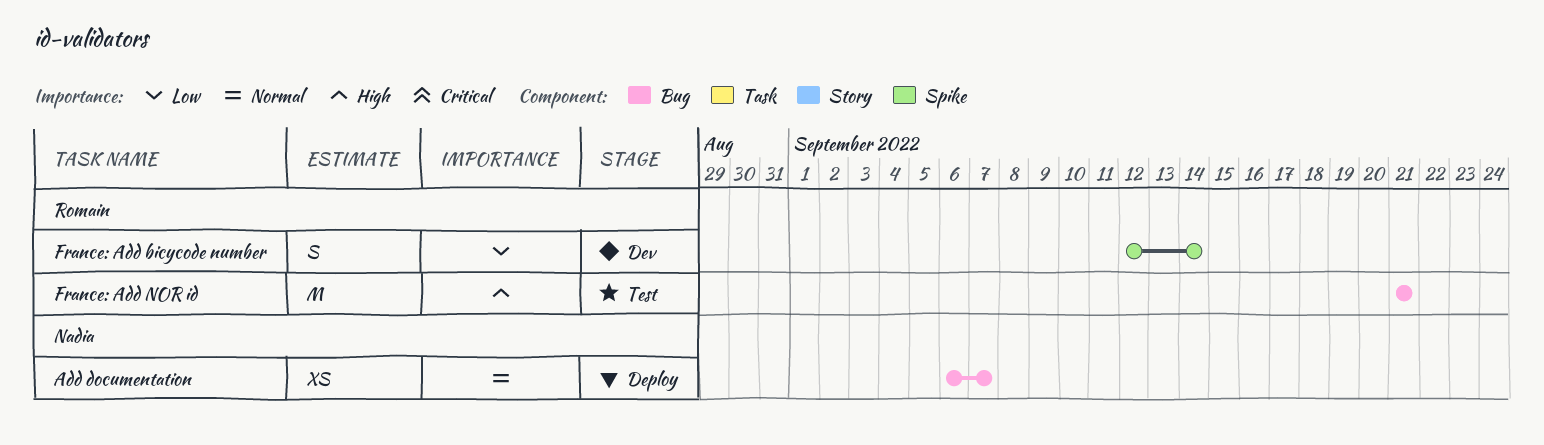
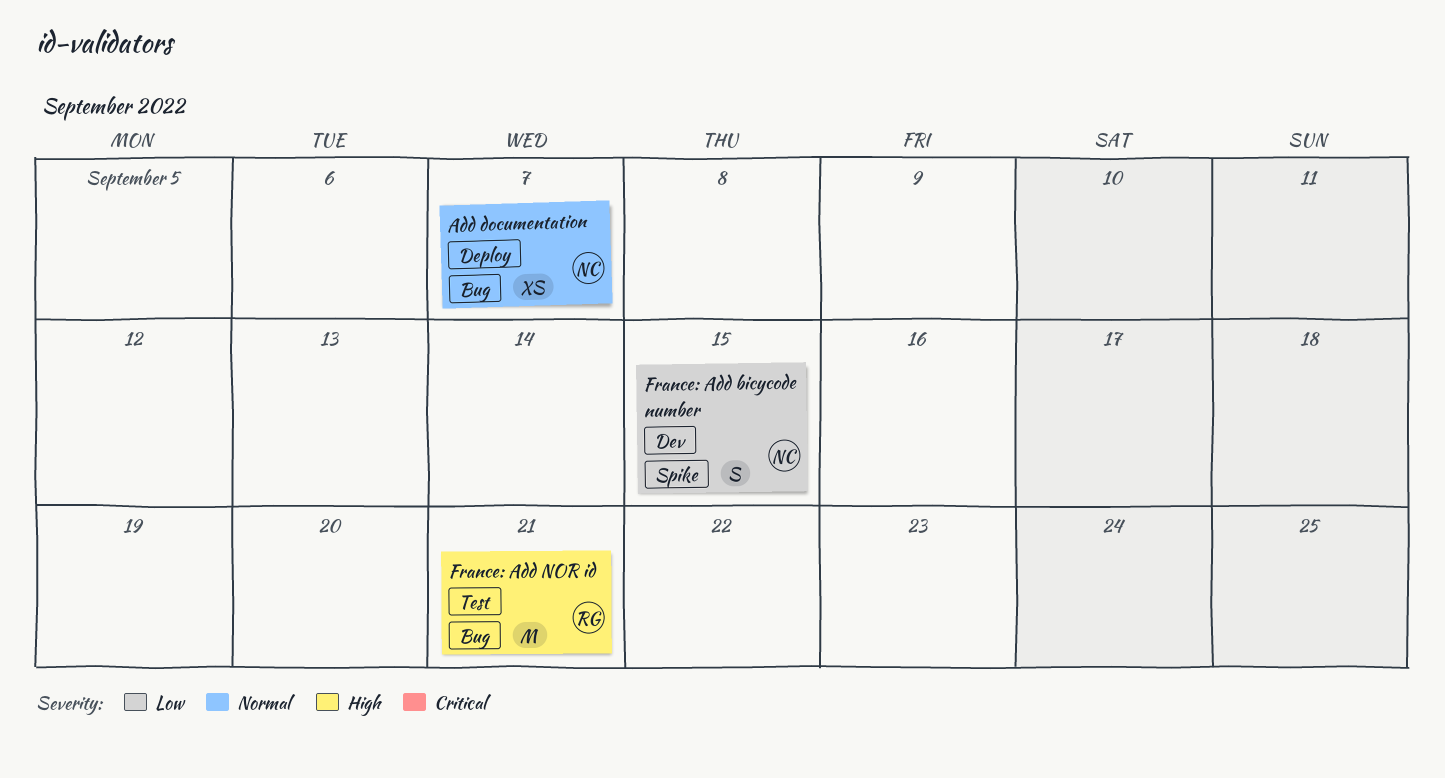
France: Add bicycode number, owner: Romain -> Nadia
France: Add bicycode number, due: Sep 14 -> Sep 15

